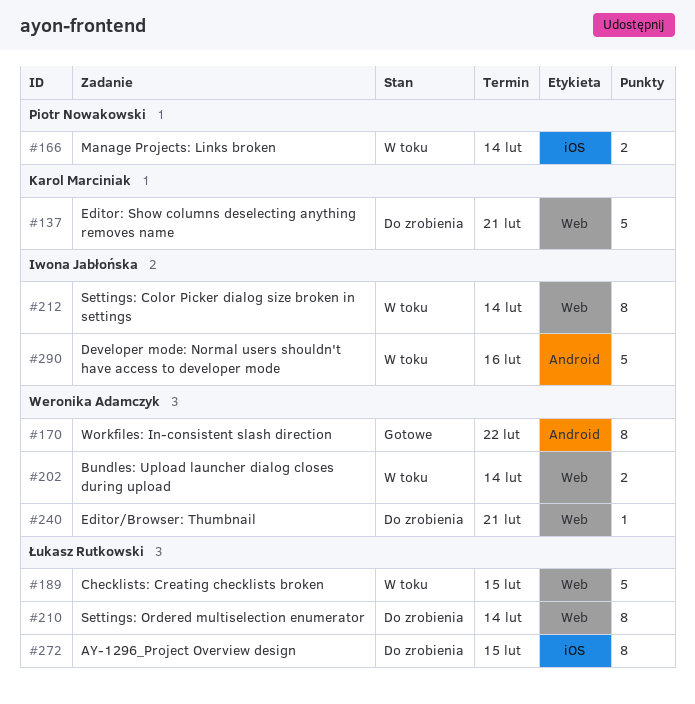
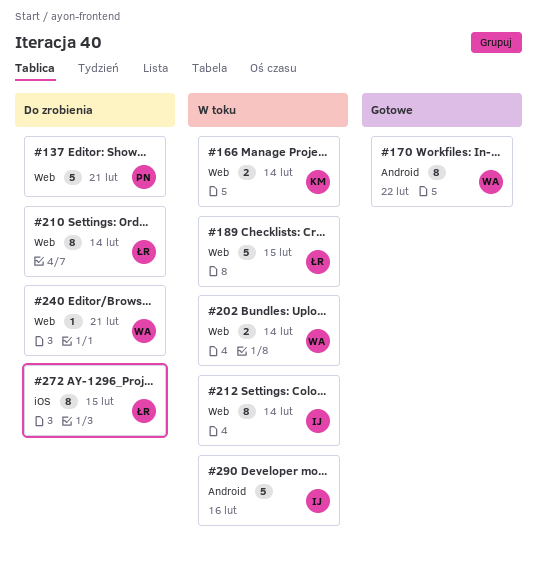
#137, owner: Karol Marciniak -> Piotr Nowakowski
#166, owner: Piotr Nowakowski -> Karol Marciniak
#166, label: iOS -> Web

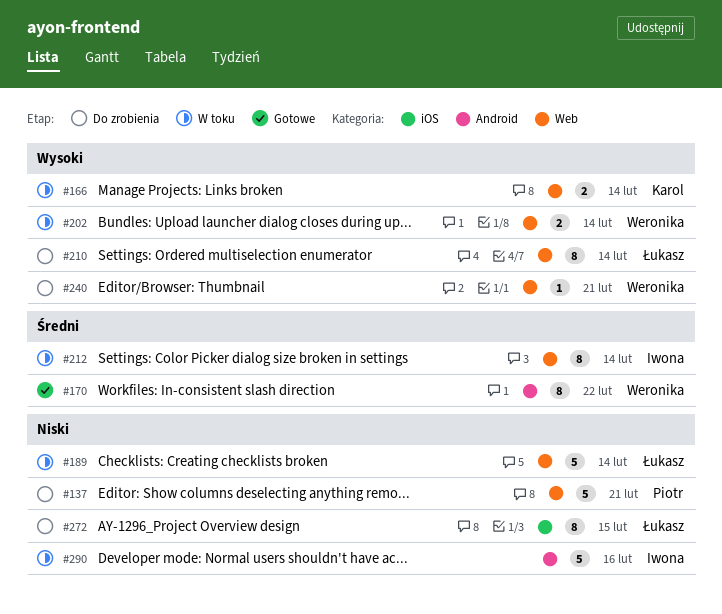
#189, due: Feb 15 -> Feb 14

